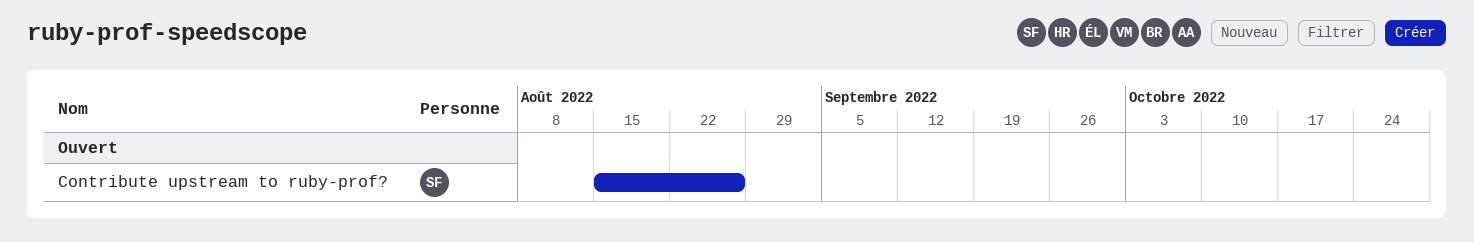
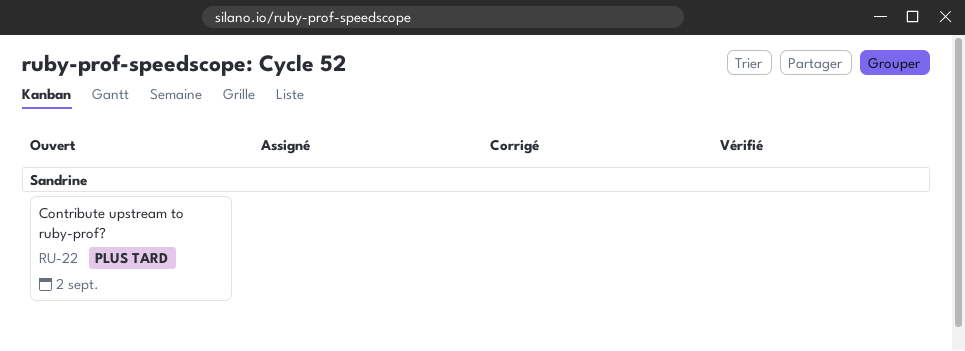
Contribute upstream to ruby-prof?, due: Aug 26 -> Sep 2

